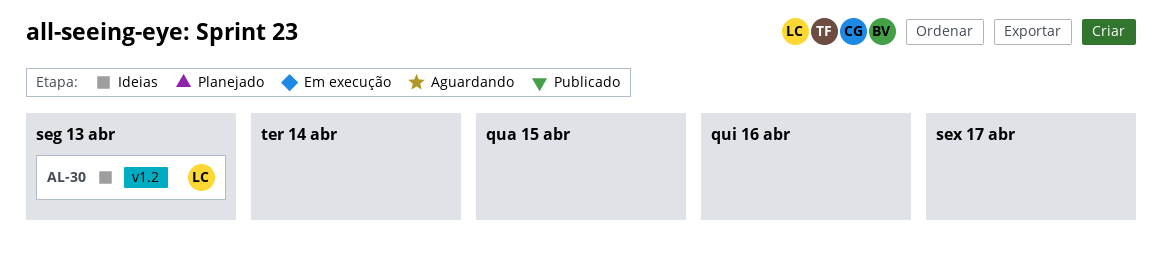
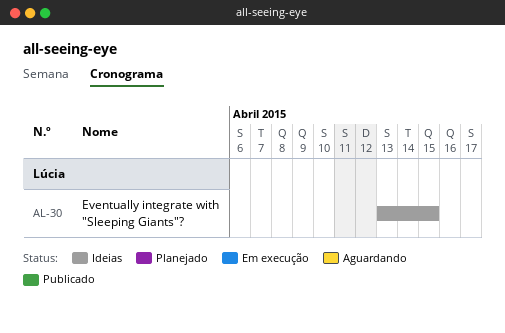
AL-30, due: Apr 13 -> Apr 15

